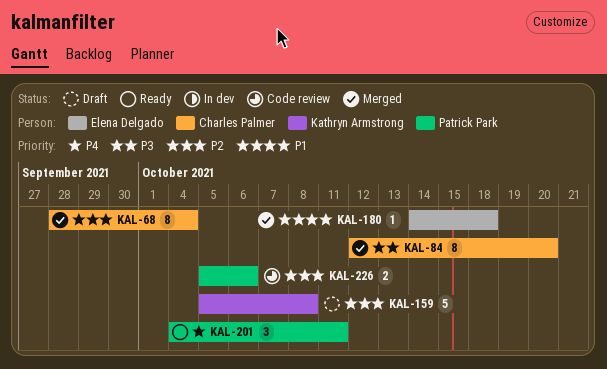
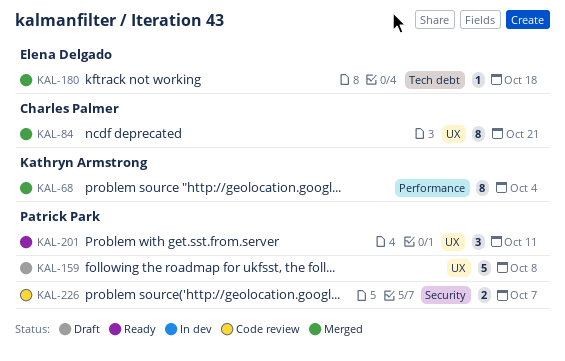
KAL-68, owner: Charles Palmer -> Kathryn Armstrong
KAL-84, due: Oct 20 -> Oct 21
KAL-159, owner: Kathryn Armstrong -> Patrick Park
KAL-226, due: Oct 6 -> Oct 7

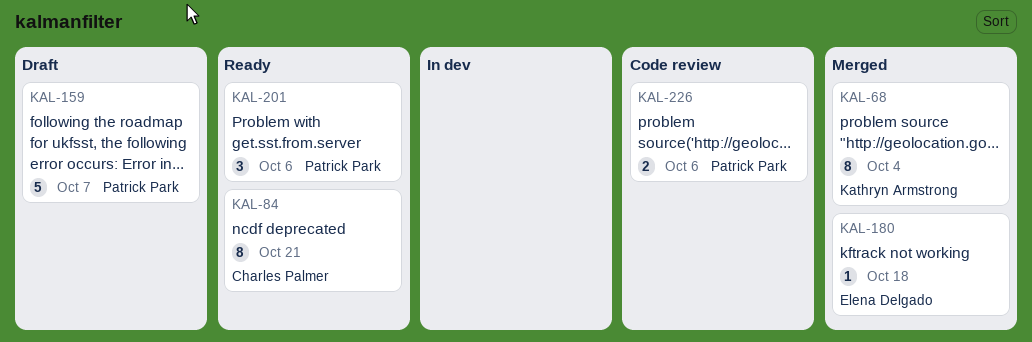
KAL-84, status: Merged -> Ready
KAL-159, due: Oct 8 -> Oct 7
KAL-201, due: Oct 11 -> Oct 6
KAL-226, due: Oct 7 -> Oct 6

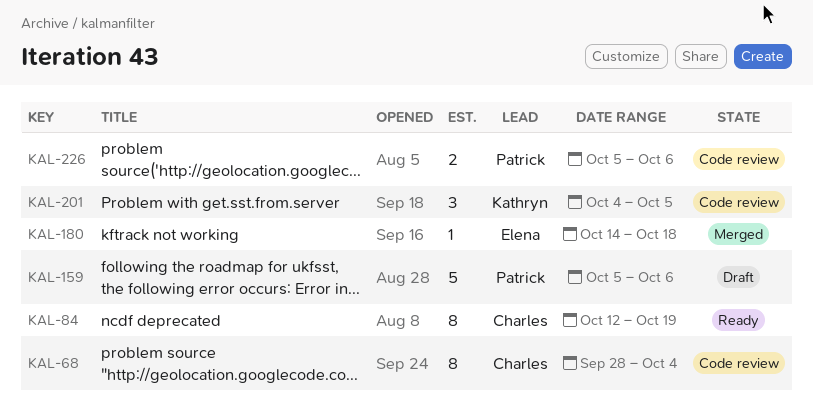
KAL-68, status: Merged -> Code review
KAL-68, owner: Kathryn Armstrong -> Charles Palmer
KAL-84, due: Oct 21 -> Oct 19
KAL-159, due: Oct 7 -> Oct 6
KAL-201, status: Ready -> Code review
KAL-201, owner: Patrick Park -> Kathryn Armstrong
KAL-201, due: Oct 6 -> Oct 5

